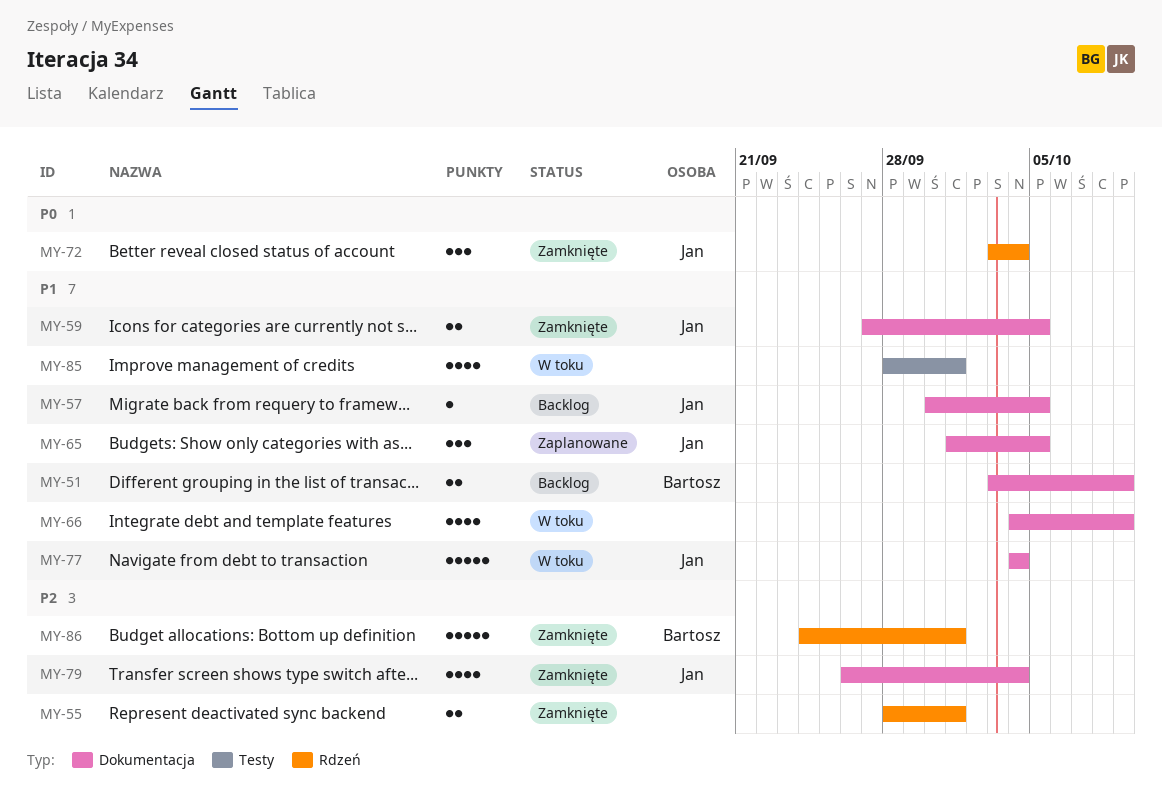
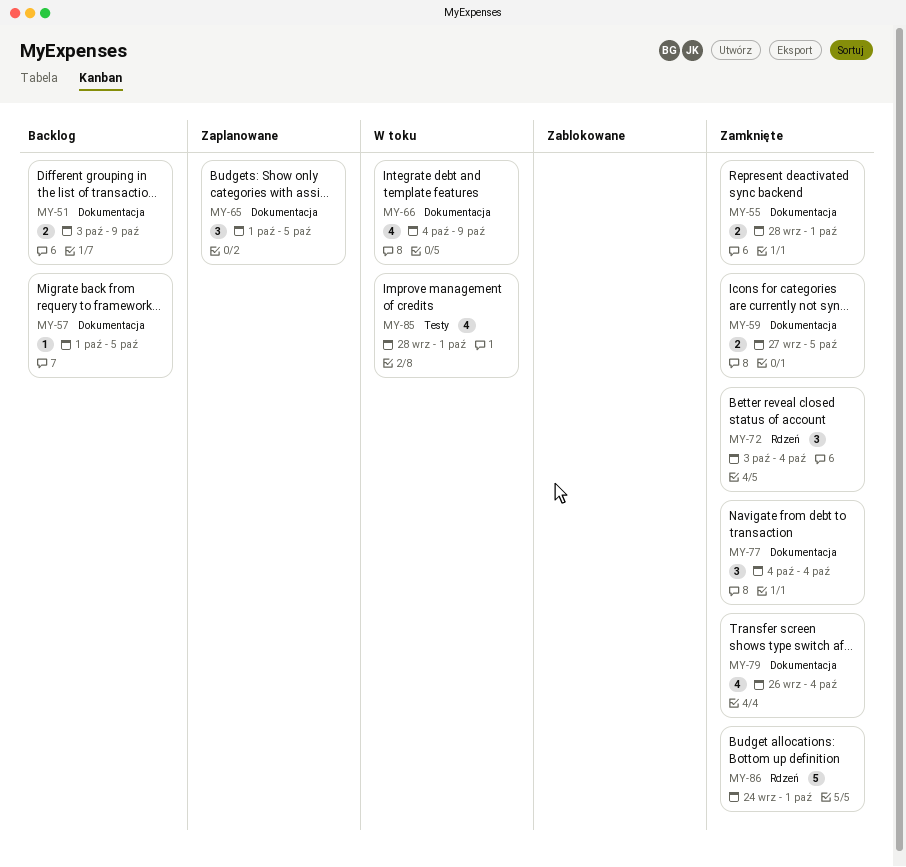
MY-55, label: Rdzeń -> Dokumentacja
MY-57, start: Sep 30 -> Oct 1
MY-77, status: W toku -> Zamknięte
MY-77, estimate: 5 -> 3

